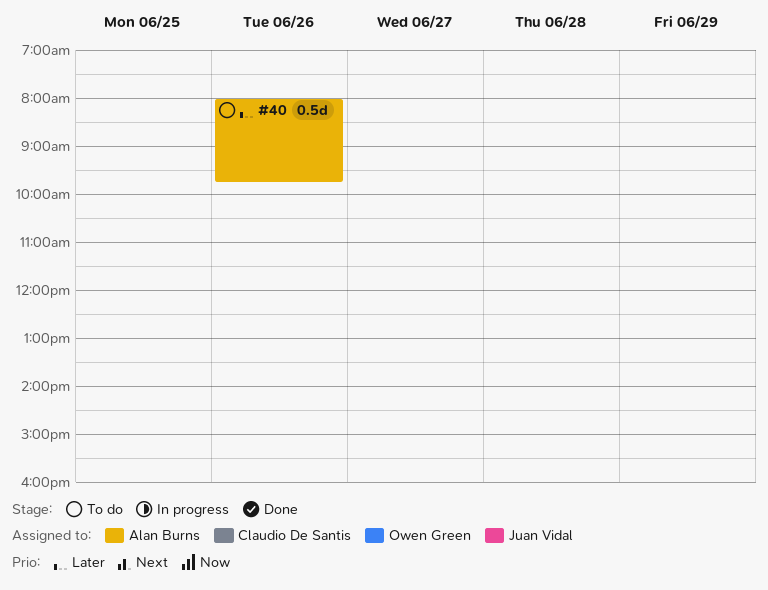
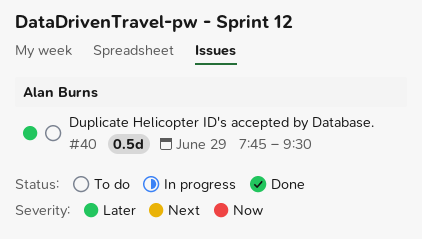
#40, day: Jun 26 -> Jun 29
#40, begins: 08:00 -> 07:45
#40, ends: 09:45 -> 09:30

